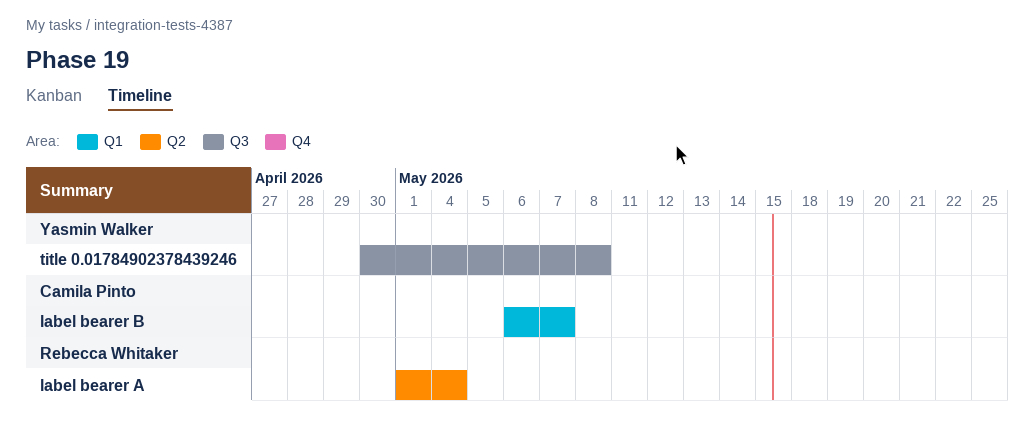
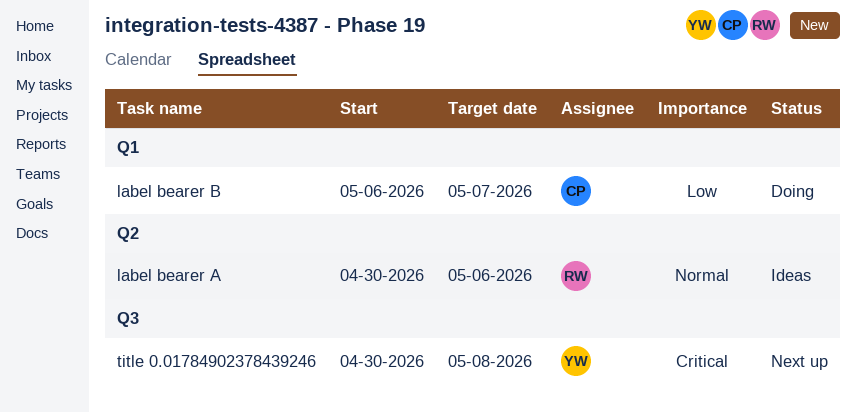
label bearer A, start: May 1 -> Apr 30
label bearer A, due: May 4 -> May 6

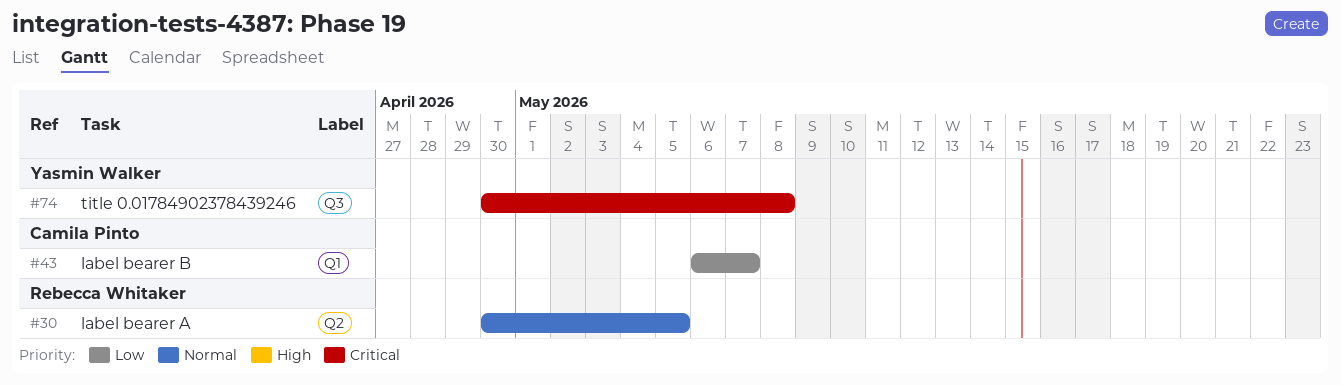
label bearer A, due: May 6 -> May 5

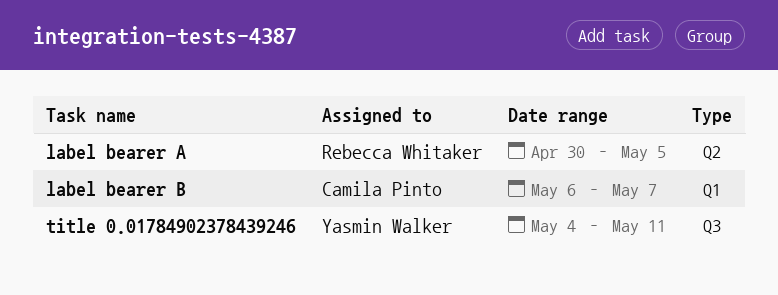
title 0.01784902378439246, start: Apr 30 -> May 4
title 0.01784902378439246, due: May 8 -> May 11

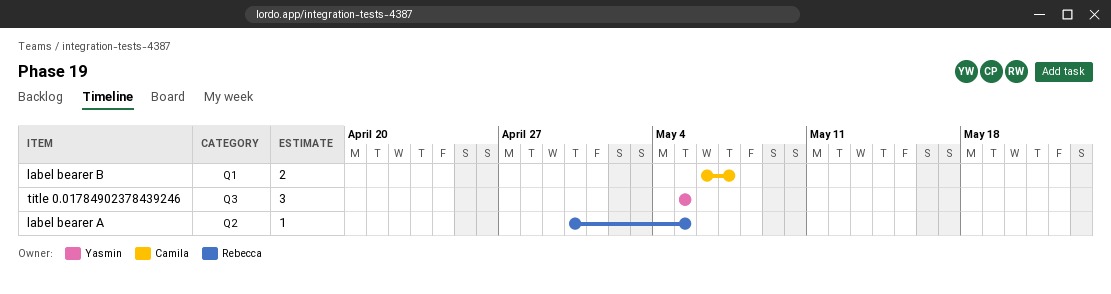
title 0.01784902378439246, start: May 4 -> May 5
title 0.01784902378439246, due: May 11 -> May 5

